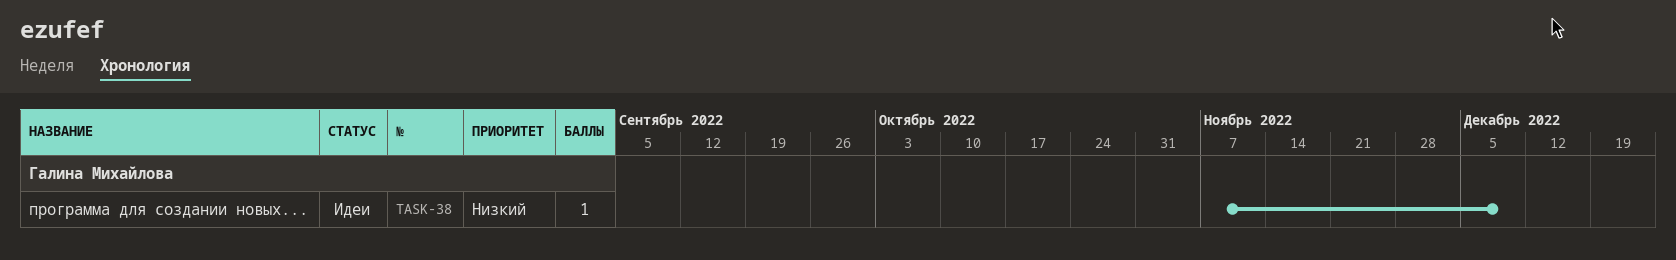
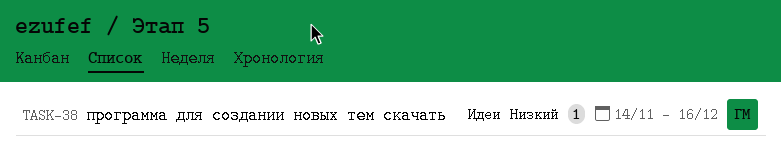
TASK-38, start: Nov 7 -> Nov 14
TASK-38, due: Dec 9 -> Dec 16

